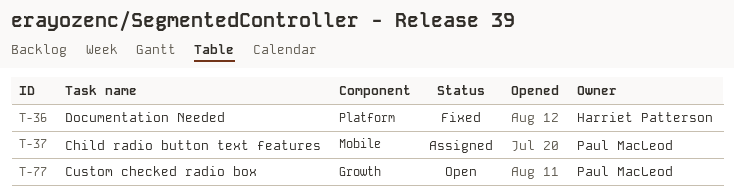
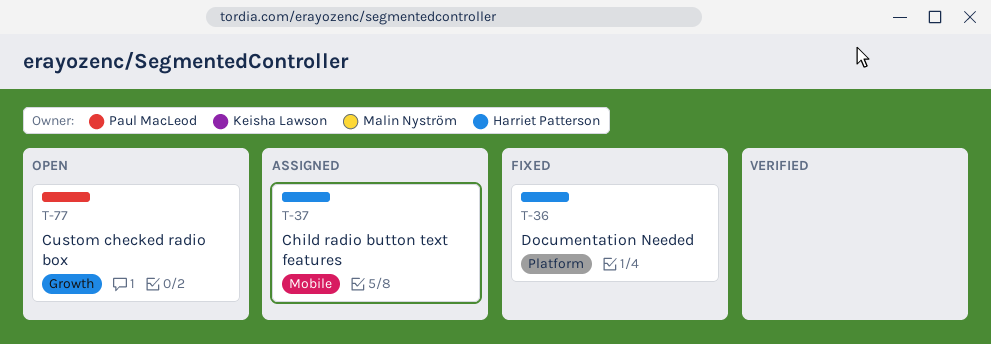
T-37, owner: Paul MacLeod -> Harriet Patterson

